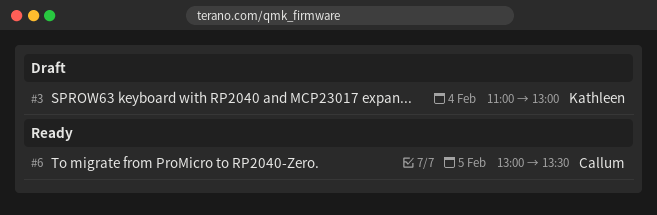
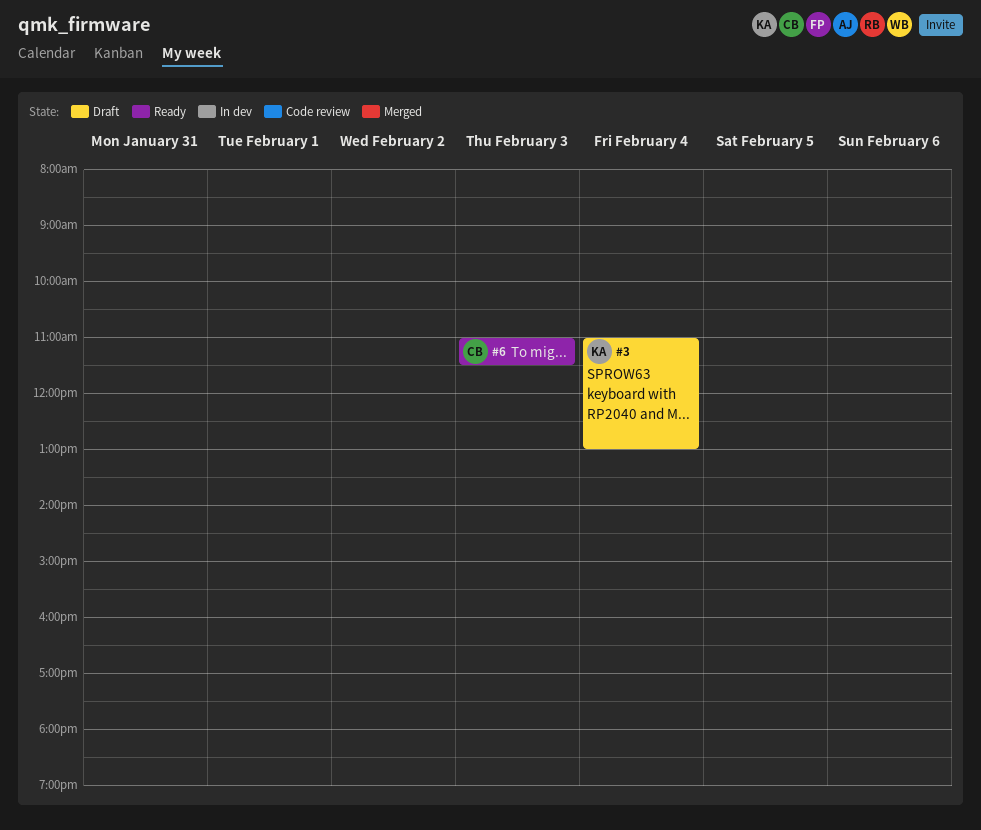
#6, day: Feb 5 -> Feb 3
#6, begins: 13:00 -> 11:00
#6, ends: 13:30 -> 11:30

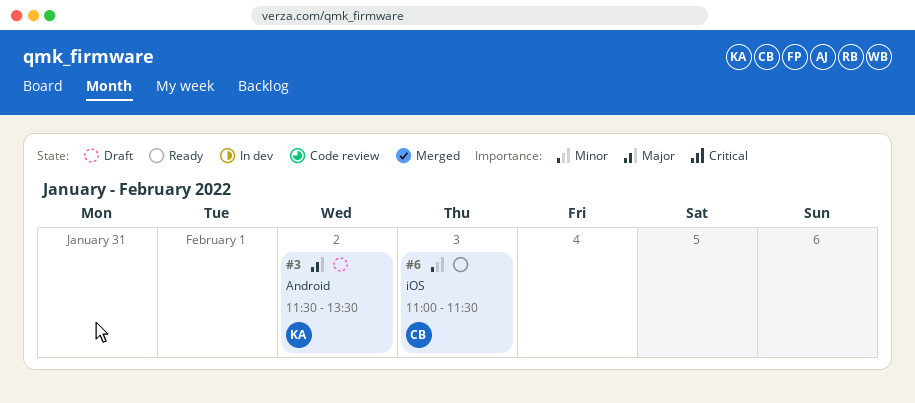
#3, day: Feb 4 -> Feb 2
#3, begins: 11:00 -> 11:30
#3, ends: 13:00 -> 13:30

